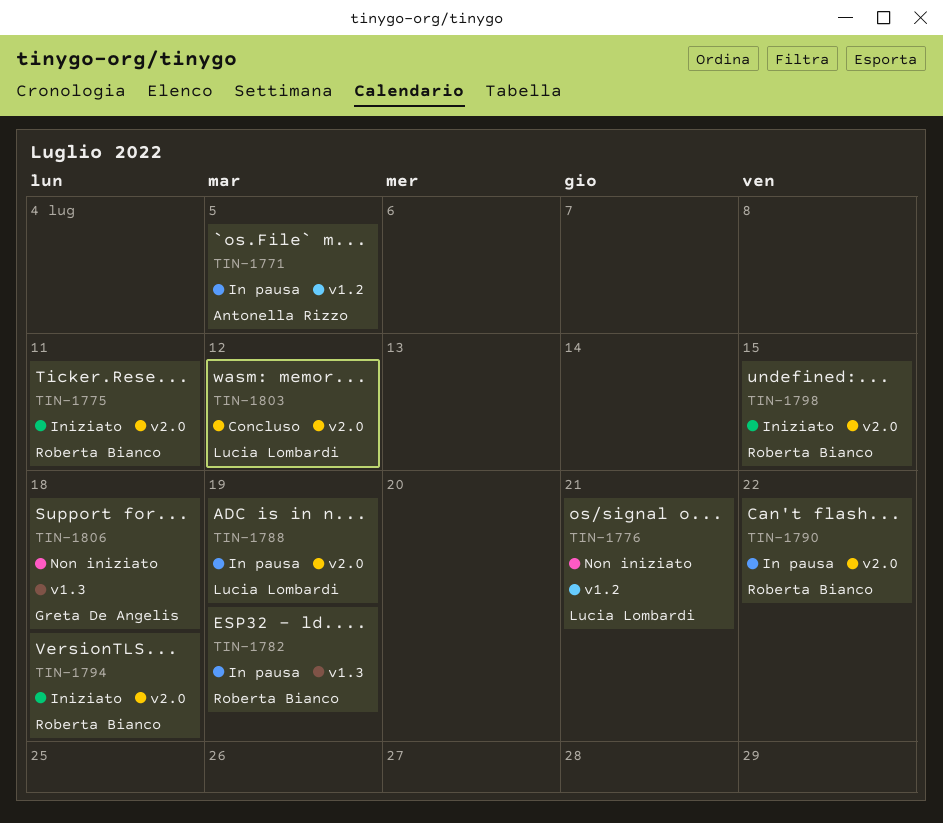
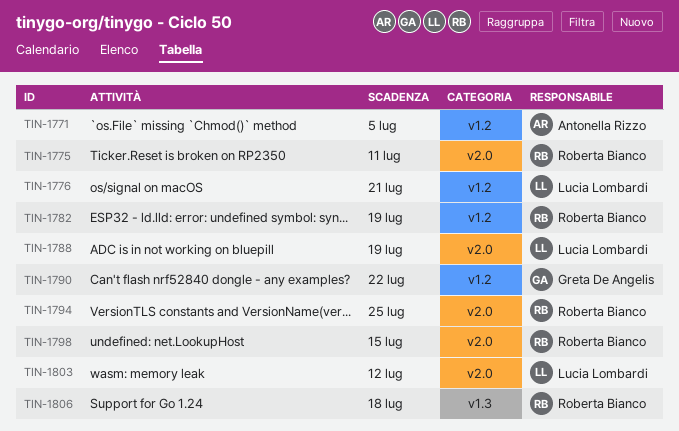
TIN-1782, label: v1.3 -> v1.2
TIN-1790, owner: Roberta Bianco -> Greta De Angelis
TIN-1790, label: v2.0 -> v1.2
TIN-1794, due: Jul 18 -> Jul 25
TIN-1806, owner: Greta De Angelis -> Roberta Bianco

